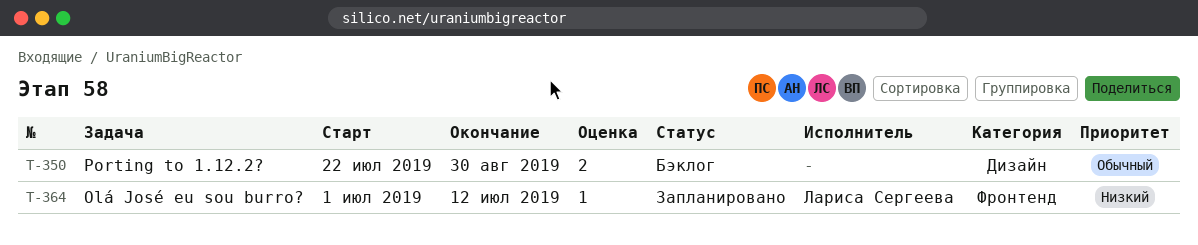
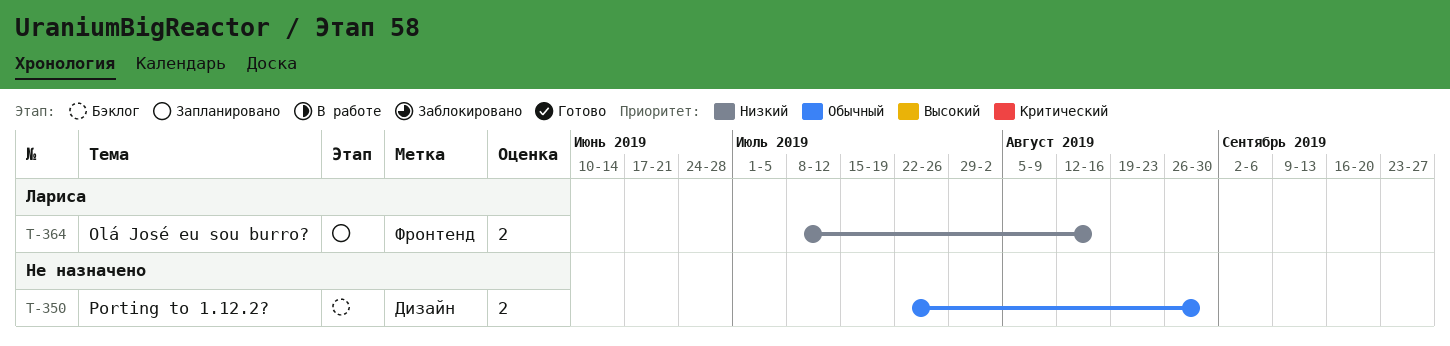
T-364, estimate: 1 -> 2
T-364, start: Jul 1 -> Jul 8
T-364, due: Jul 12 -> Aug 16

